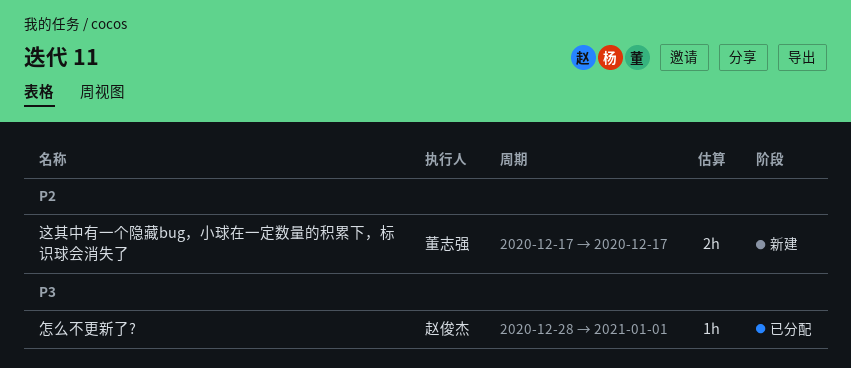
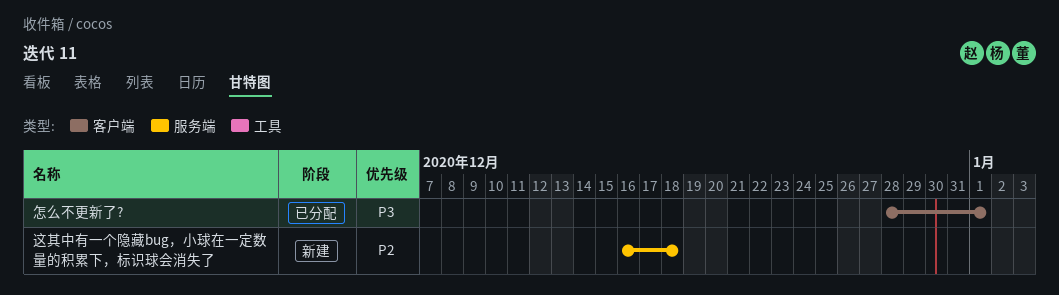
这其中有一个隐藏bug，小球在一定数量的积累下，标识球会消失了, start: Dec 17 -> Dec 16
这其中有一个隐藏bug，小球在一定数量的积累下，标识球会消失了, due: Dec 17 -> Dec 18

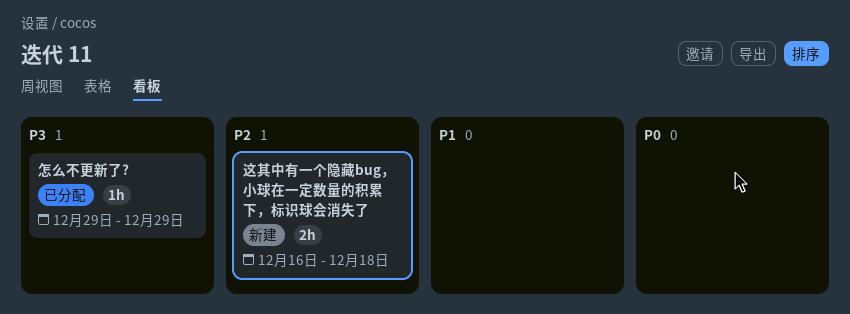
怎么不更新了?, start: Dec 28 -> Dec 29
怎么不更新了?, due: Jan 1 -> Dec 29

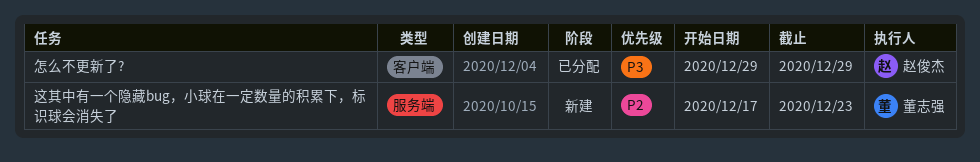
这其中有一个隐藏bug，小球在一定数量的积累下，标识球会消失了, start: Dec 16 -> Dec 17
这其中有一个隐藏bug，小球在一定数量的积累下，标识球会消失了, due: Dec 18 -> Dec 23

